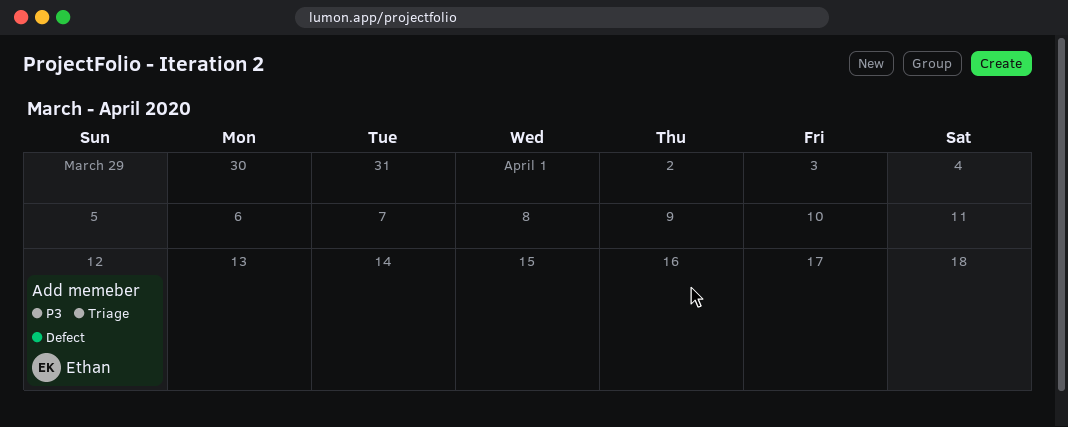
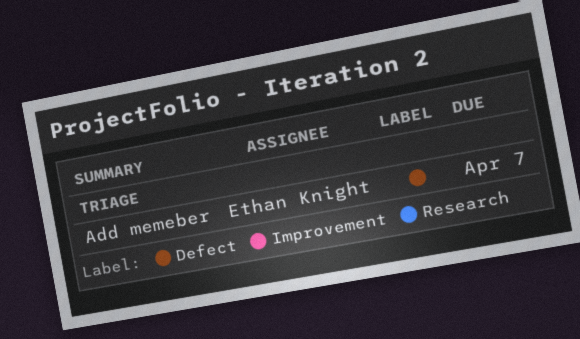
Add memeber, due: Apr 12 -> Apr 7

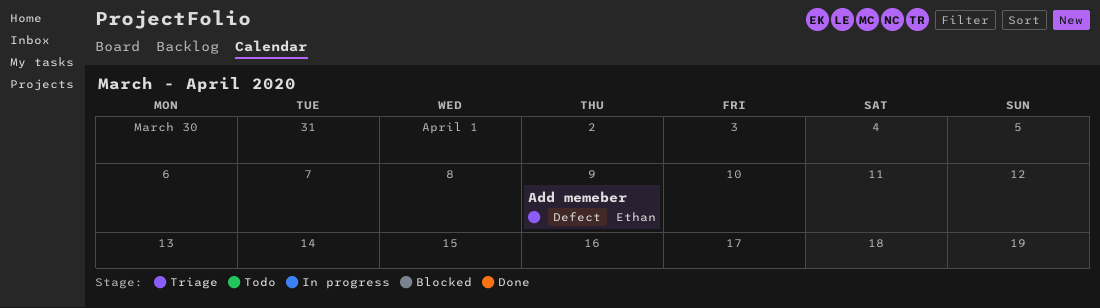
Add memeber, due: Apr 7 -> Apr 9

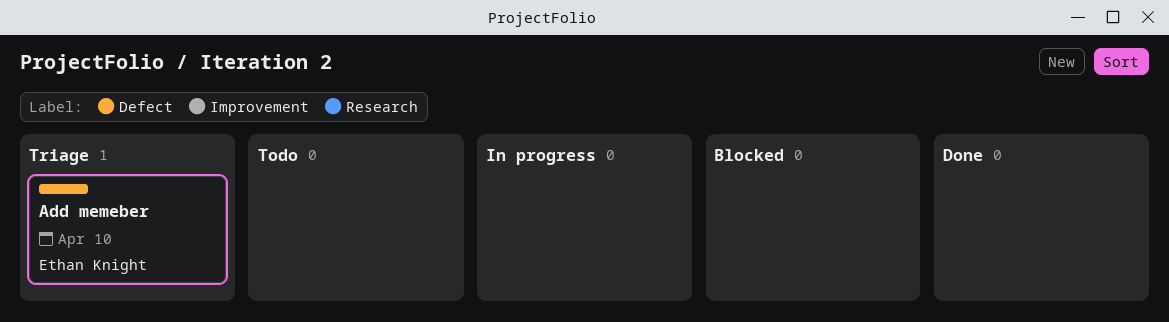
Add memeber, due: Apr 9 -> Apr 10

